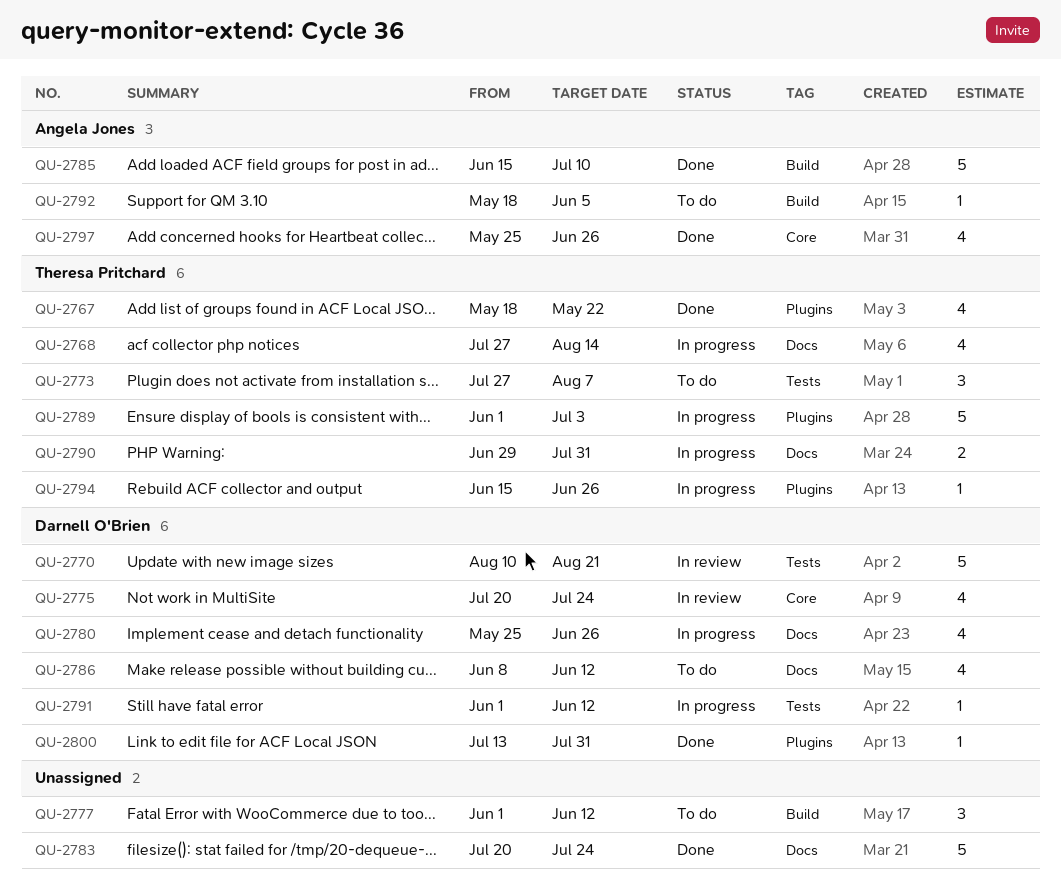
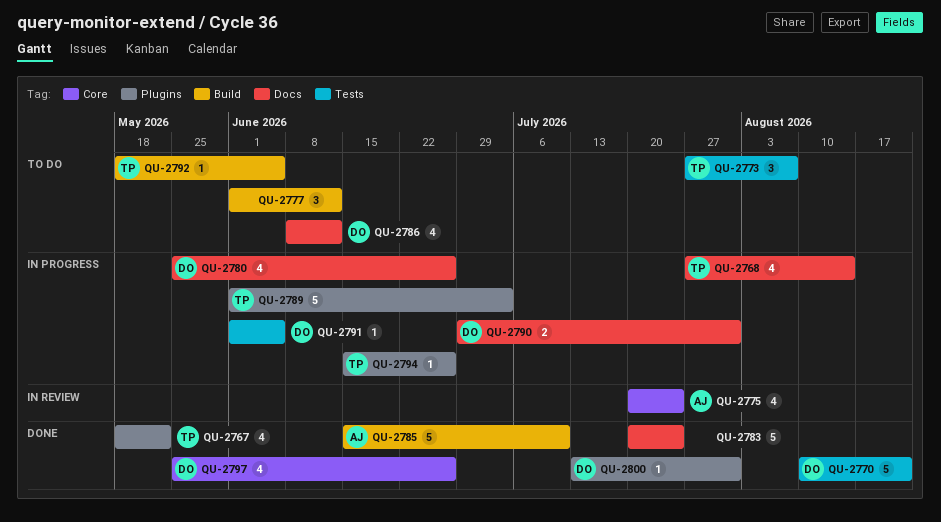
QU-2770, status: In review -> Done
QU-2775, owner: Darnell O'Brien -> Angela Jones
QU-2790, owner: Theresa Pritchard -> Darnell O'Brien
QU-2791, due: Jun 12 -> Jun 5
QU-2792, owner: Angela Jones -> Theresa Pritchard
QU-2797, owner: Angela Jones -> Darnell O'Brien

